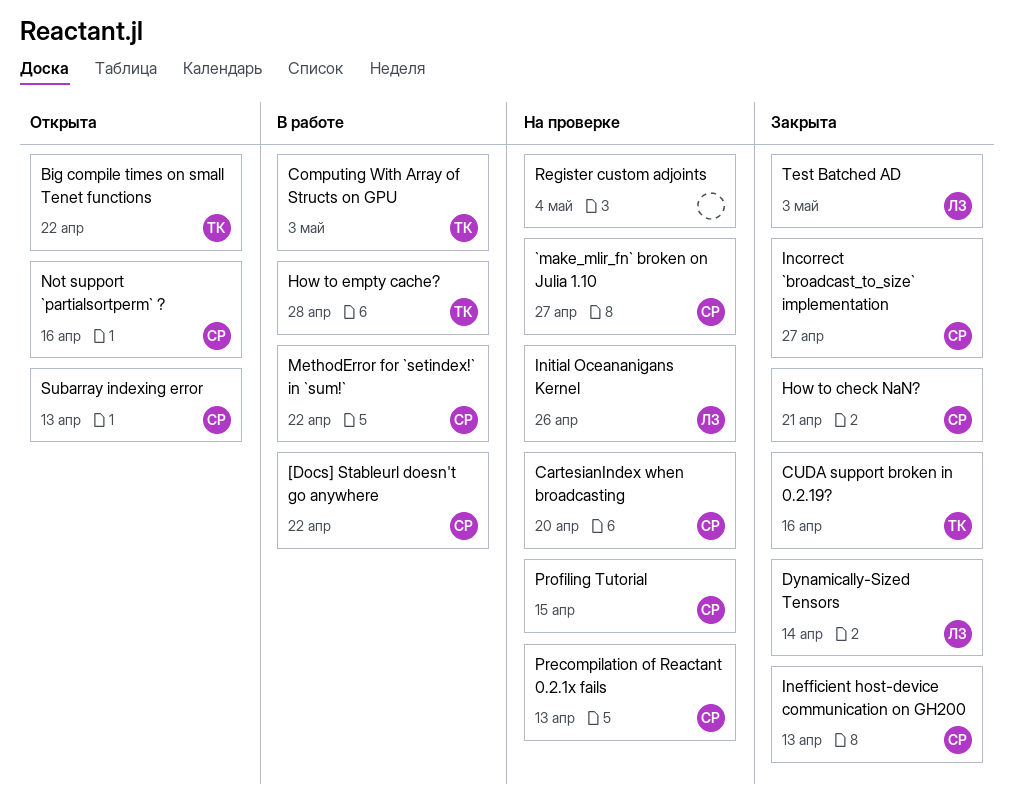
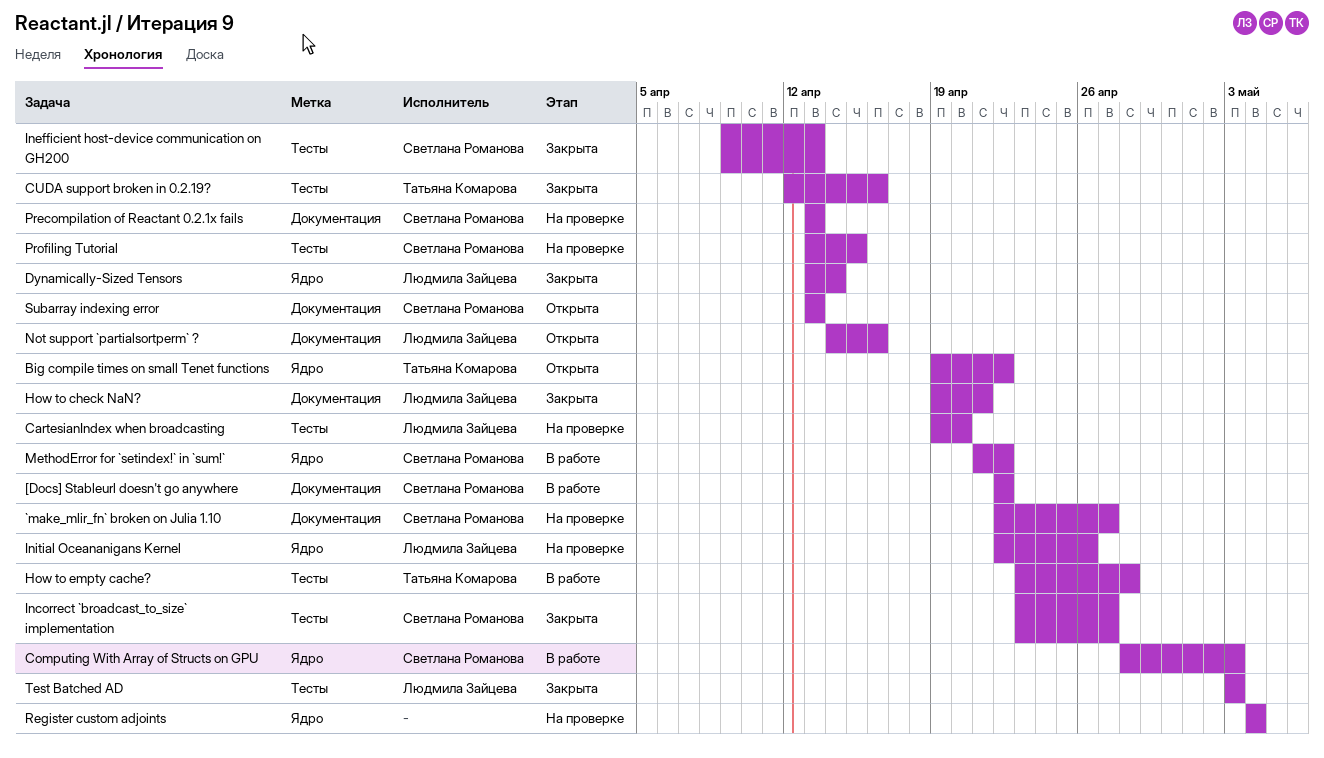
CartesianIndex when broadcasting, owner: Светлана Романова -> Людмила Зайцева
Computing With Array of Structs on GPU, owner: Татьяна Комарова -> Светлана Романова
How to check NaN?, owner: Светлана Романова -> Людмила Зайцева
Not support `partialsortperm` ?, owner: Светлана Романова -> Людмила Зайцева

